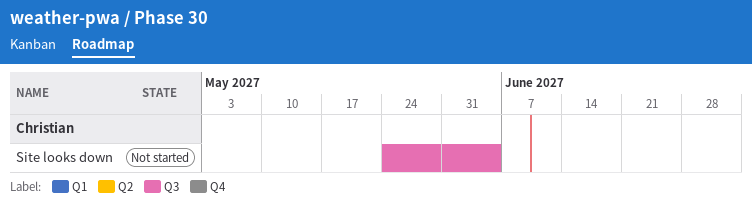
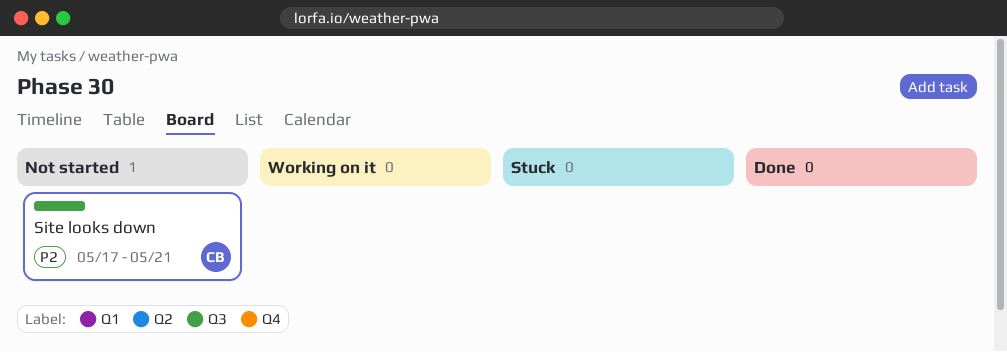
Site looks down, start: May 24 -> May 17
Site looks down, due: Jun 4 -> May 21

